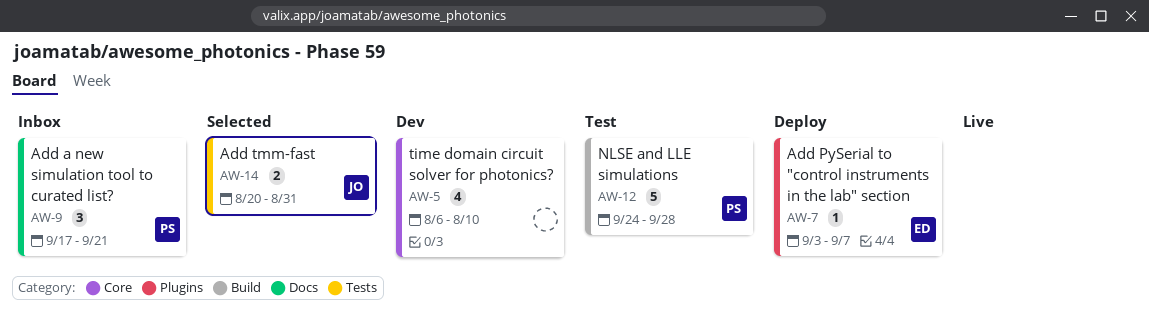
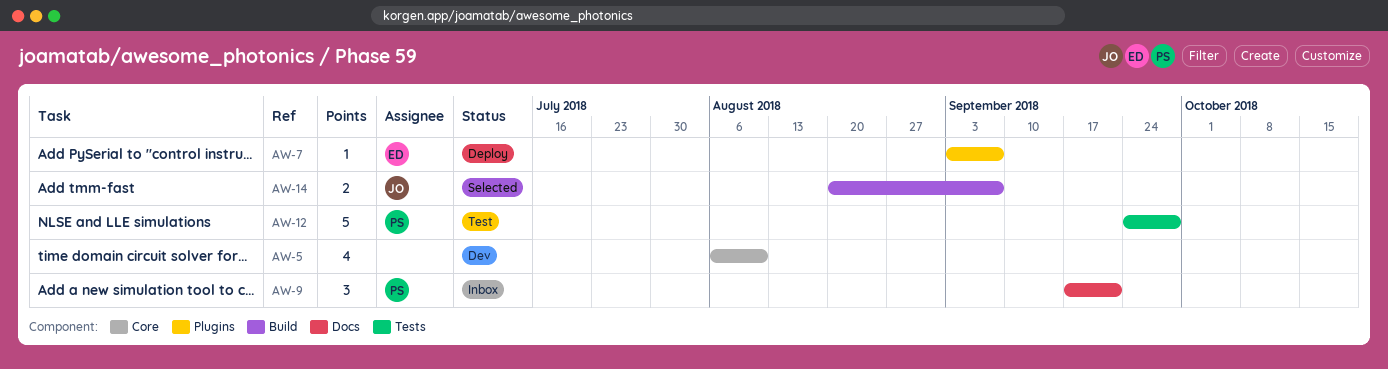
AW-12, label: Build -> Tests
AW-14, label: Tests -> Build
AW-14, due: Aug 31 -> Sep 7

